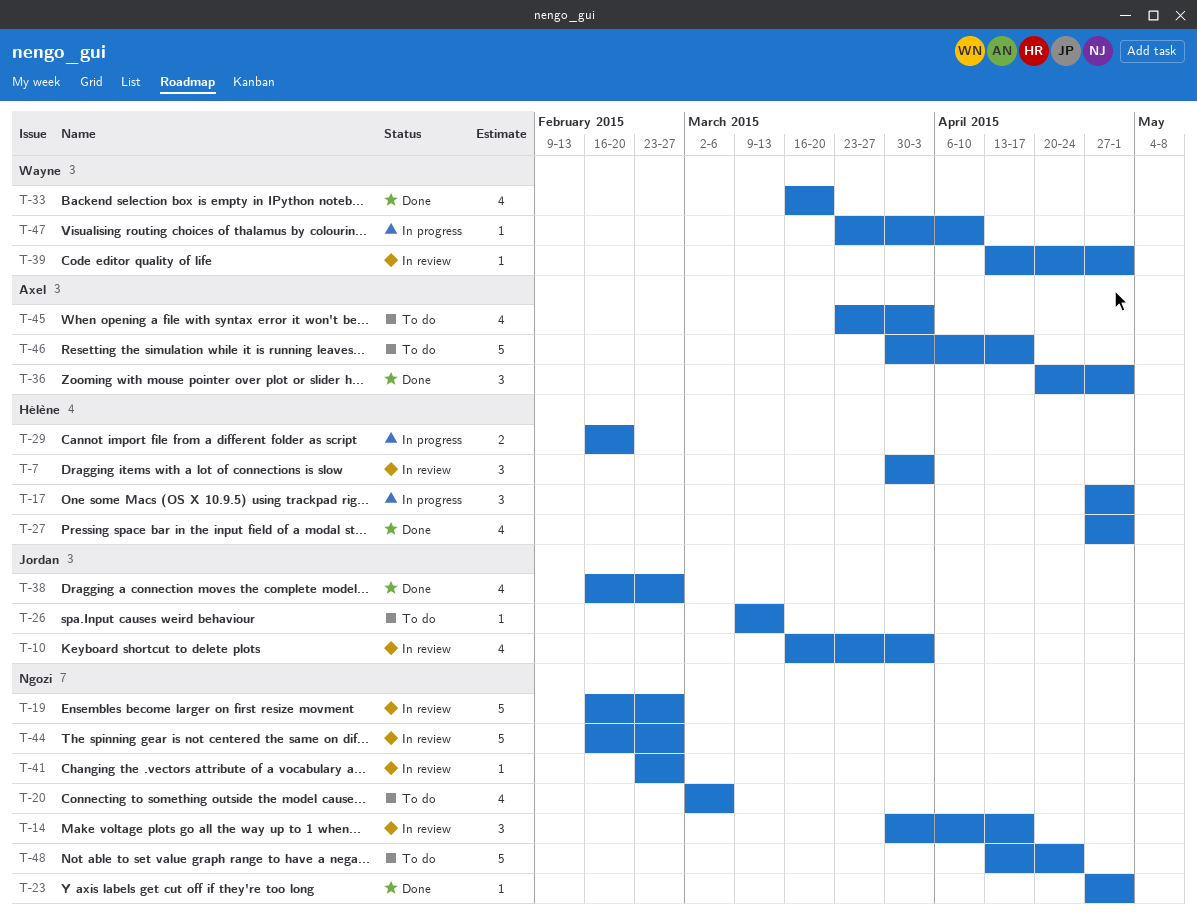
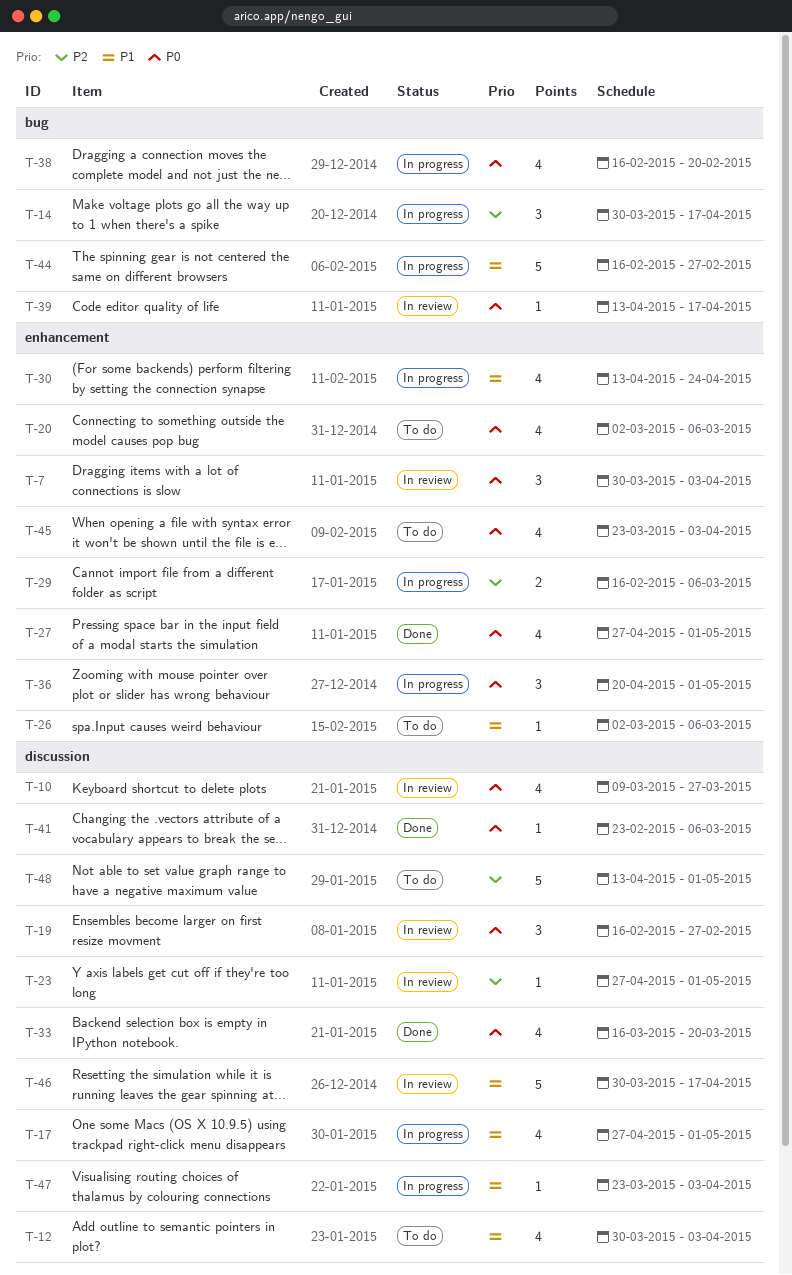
T-10, start: Mar 16 -> Mar 9
T-10, due: Apr 3 -> Mar 27
T-12: none -> present
T-14, status: In review -> In progress
T-17, estimate: 3 -> 4
T-19, estimate: 5 -> 3
T-23, status: Done -> In review
T-26, start: Mar 9 -> Mar 2
T-26, due: Mar 13 -> Mar 6
T-29, due: Feb 20 -> Mar 6
T-30: none -> present
T-36, status: Done -> In progress
T-38, status: Done -> In progress
T-38, due: Feb 27 -> Feb 20
T-39, due: May 1 -> Apr 17
T-41, status: In review -> Done
T-41, due: Feb 27 -> Mar 6
T-44, status: In review -> In progress
T-46, status: To do -> In review
T-47, due: Apr 10 -> Apr 3
T-48, due: Apr 24 -> May 1

